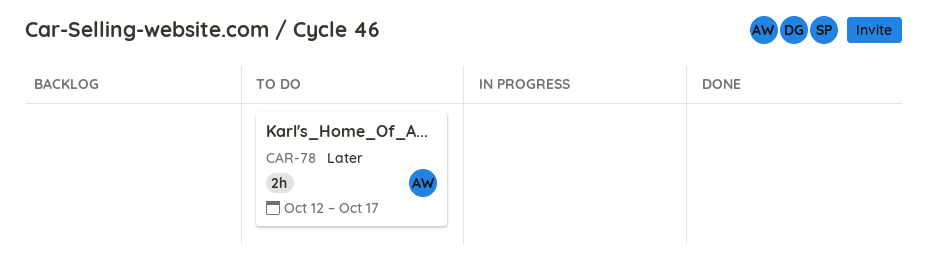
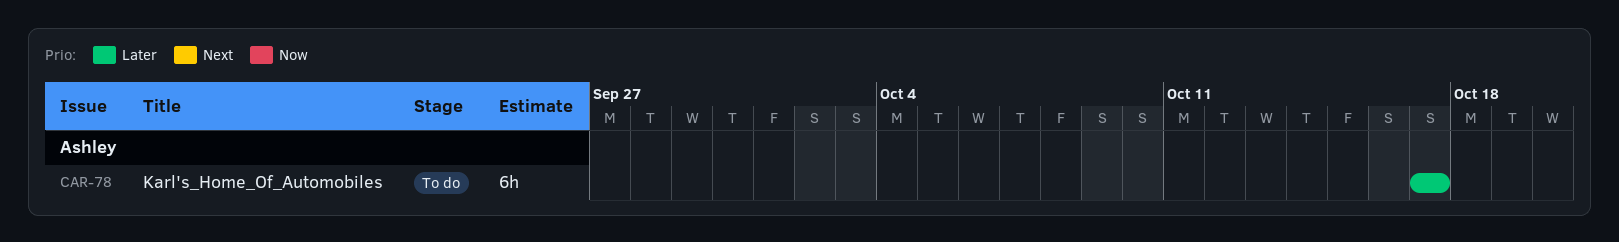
CAR-78, estimate: 2h -> 6h
CAR-78, start: Oct 12 -> Oct 17

